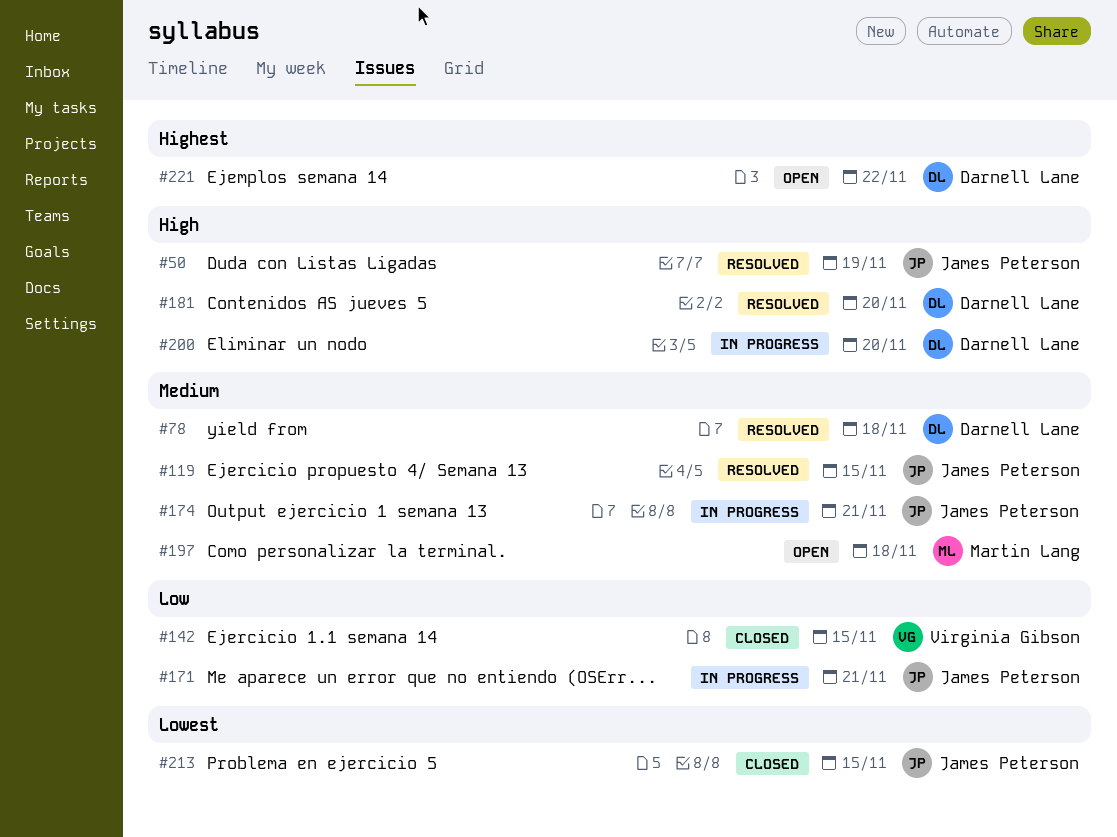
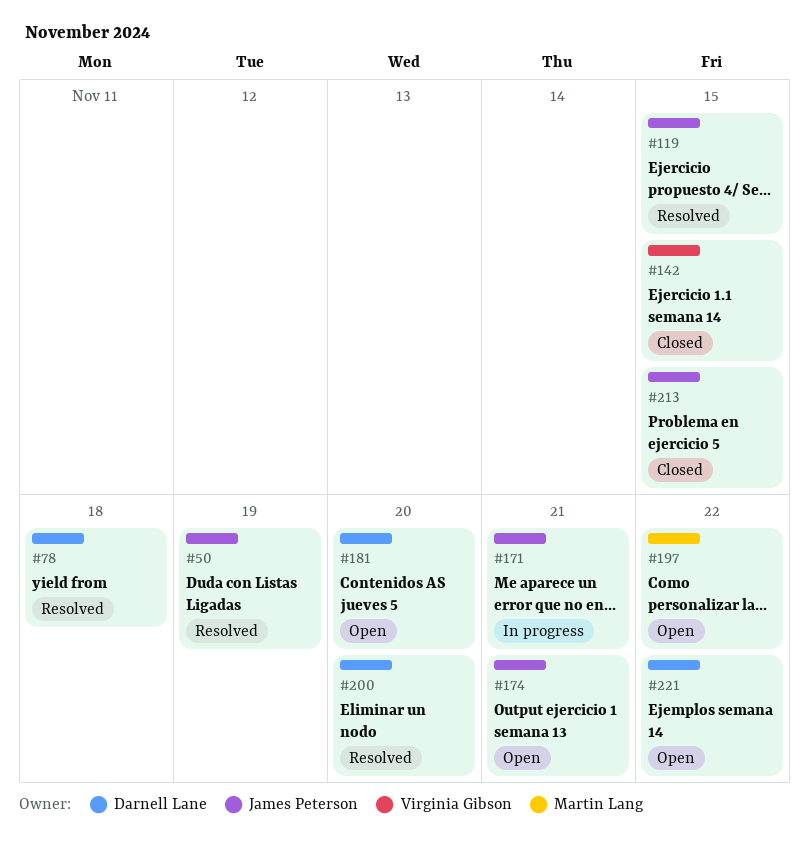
#174, status: In progress -> Open
#181, status: Resolved -> Open
#197, due: Nov 18 -> Nov 22
#200, status: In progress -> Resolved

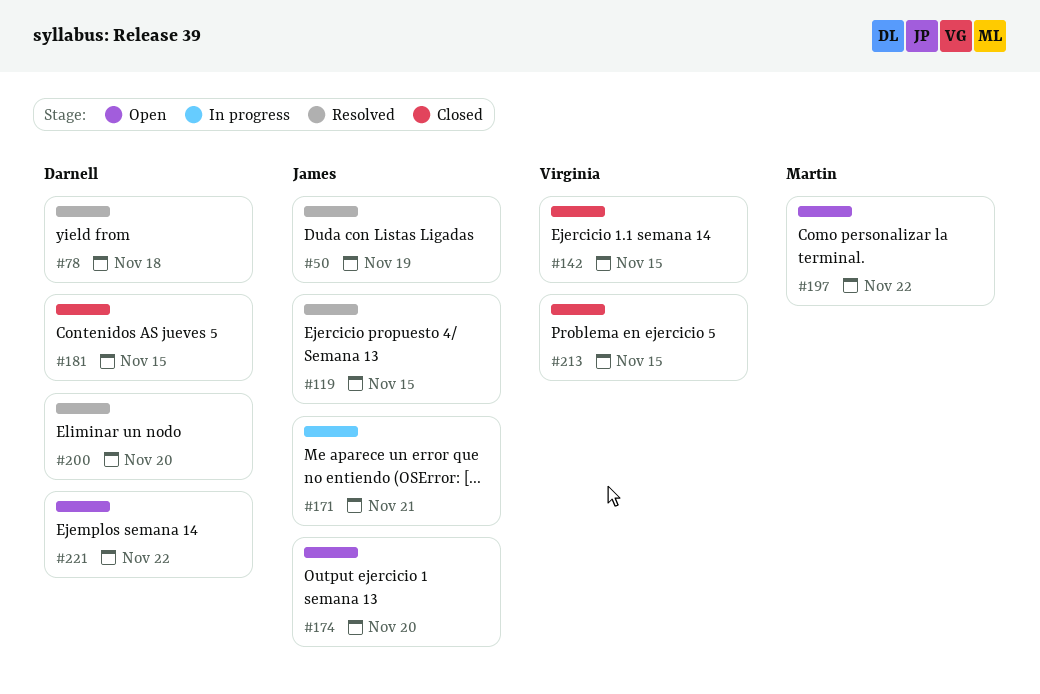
#174, due: Nov 21 -> Nov 20
#181, status: Open -> Closed
#181, due: Nov 20 -> Nov 15
#213, owner: James Peterson -> Virginia Gibson

